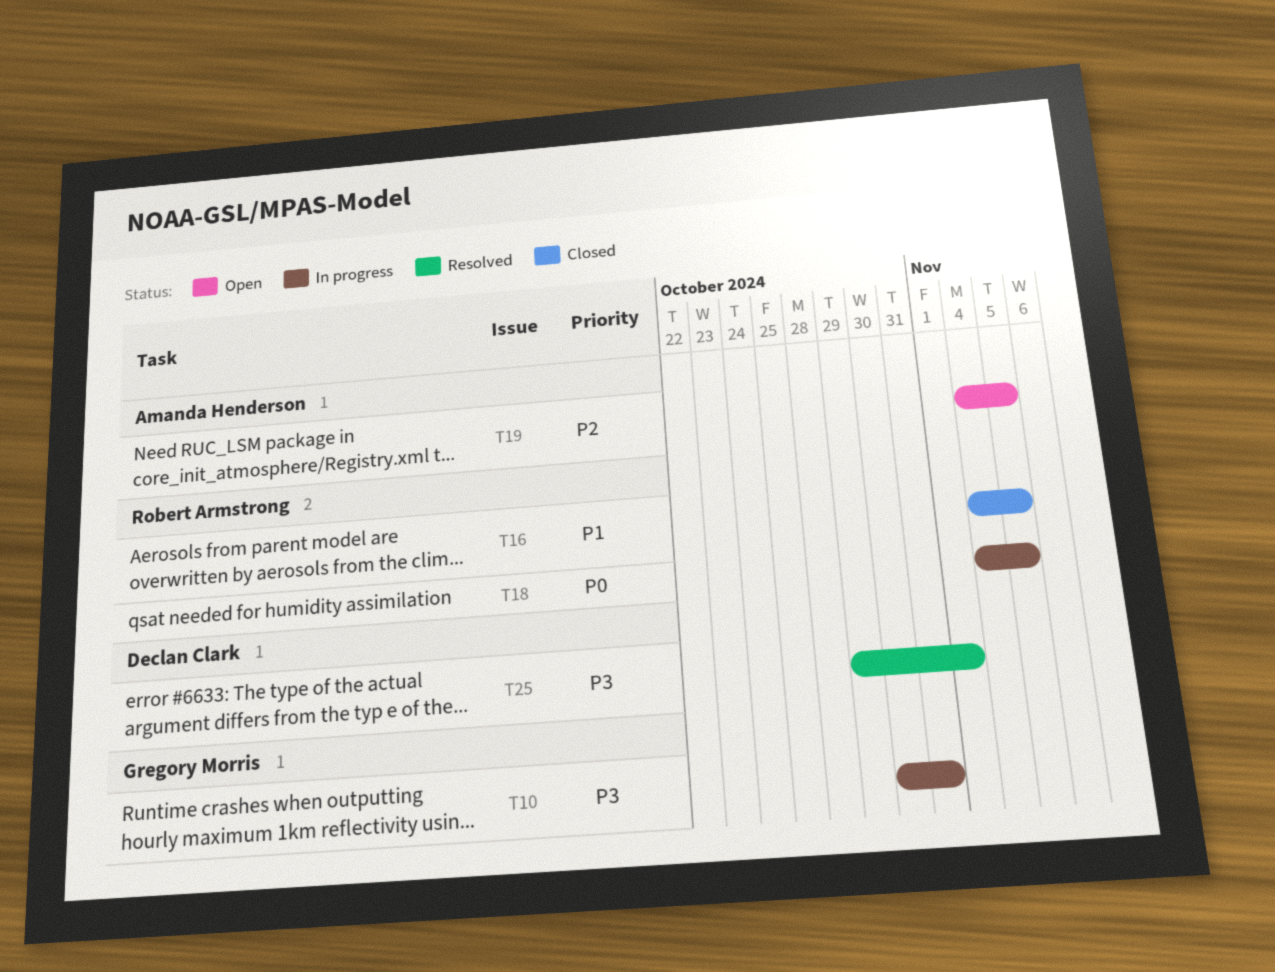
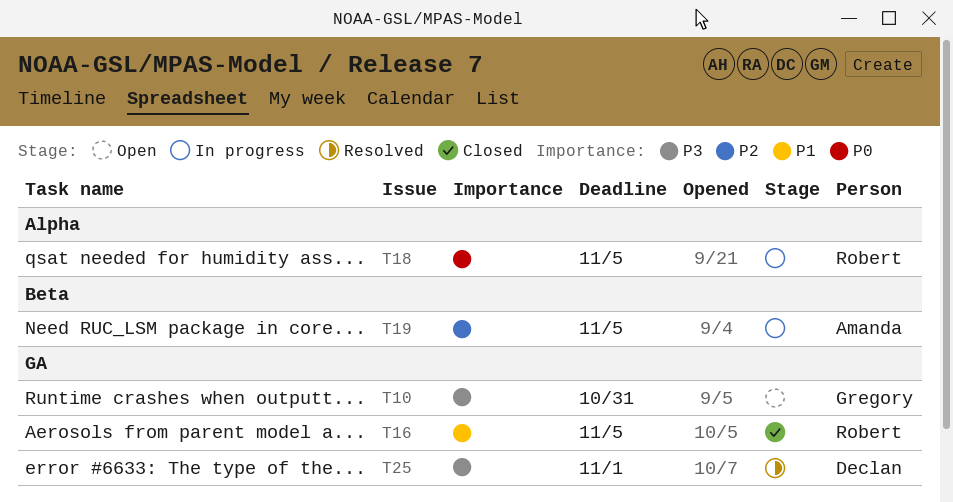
T10, status: In progress -> Open
T19, status: Open -> In progress

